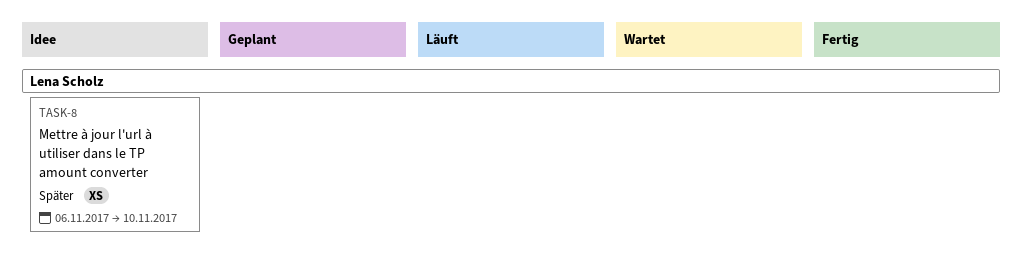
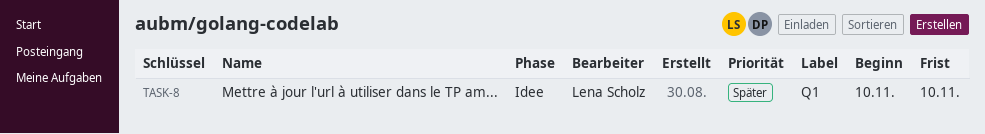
TASK-8, start: Nov 6 -> Nov 10

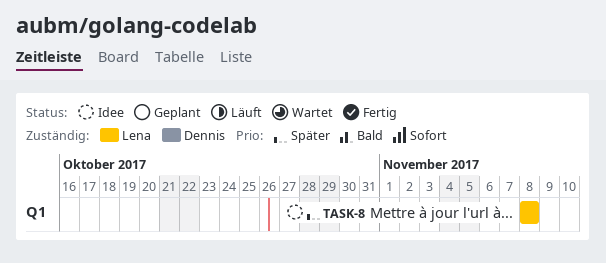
TASK-8, start: Nov 10 -> Nov 8
TASK-8, due: Nov 10 -> Nov 8

